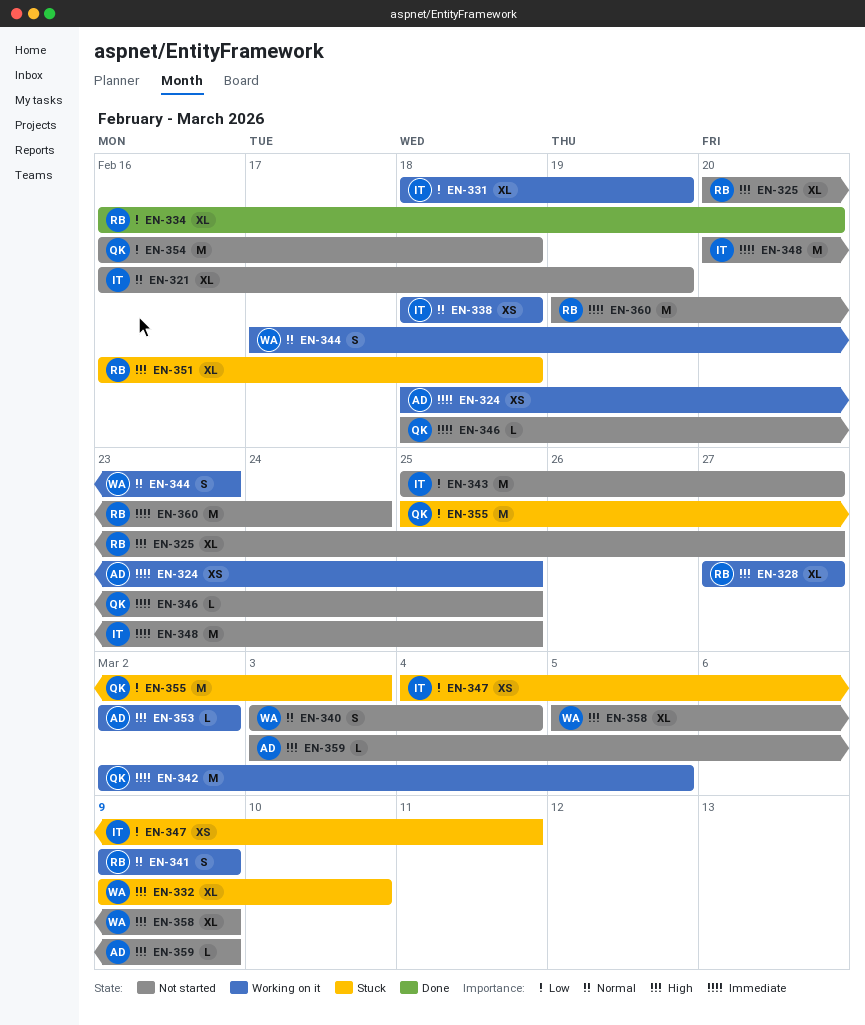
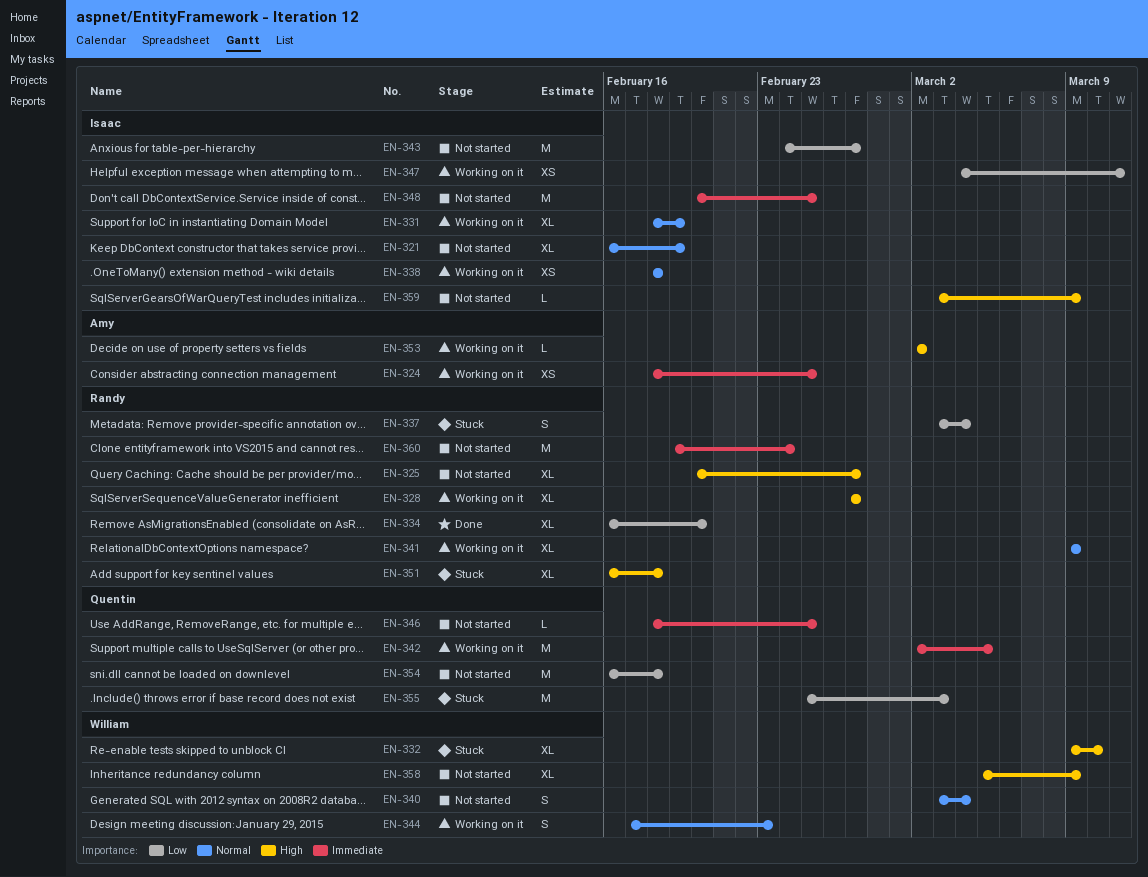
EN-331, priority: Low -> Normal
EN-337: none -> present
EN-341, estimate: S -> XL
EN-343, start: Feb 25 -> Feb 24
EN-347, status: Stuck -> Working on it
EN-359, owner: Amy -> Isaac

